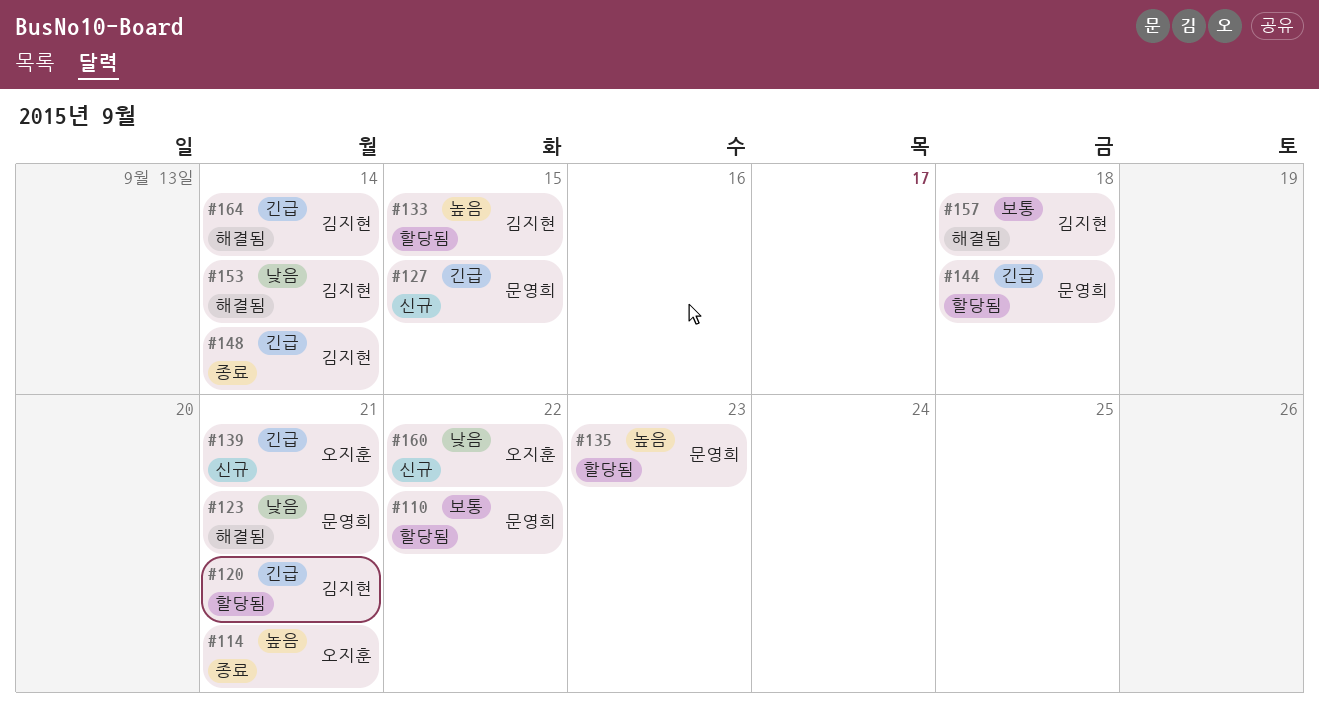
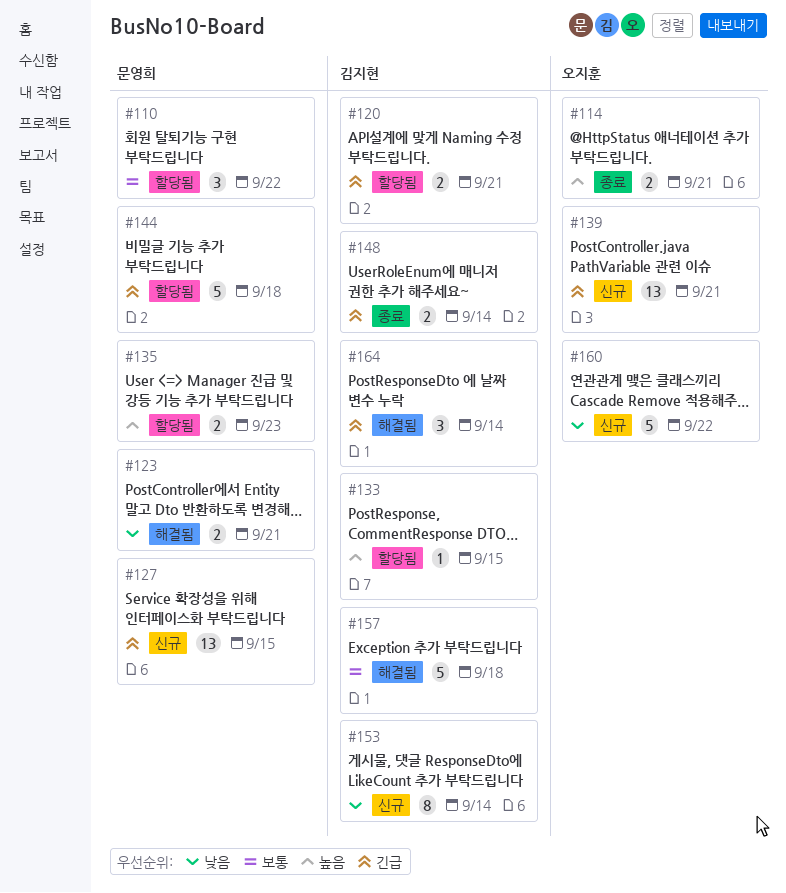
#153, status: 해결됨 -> 신규

